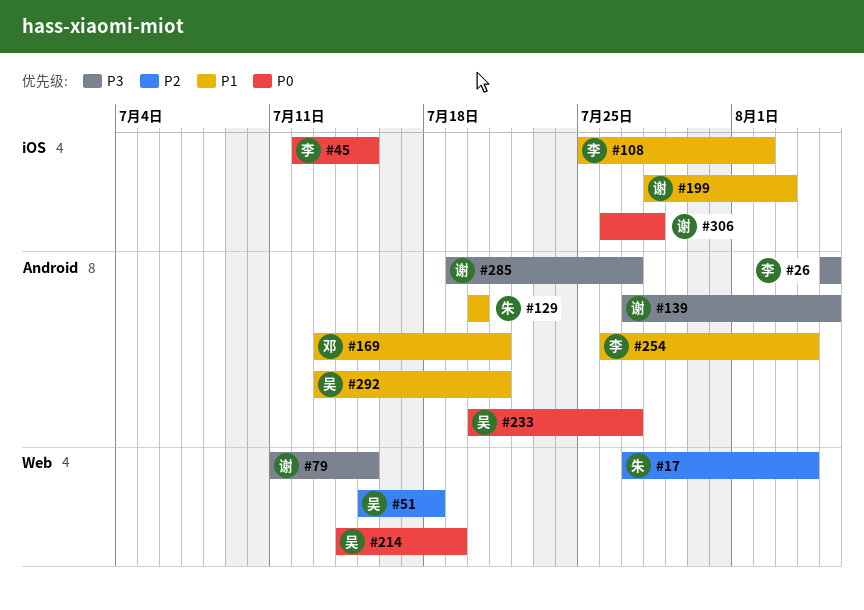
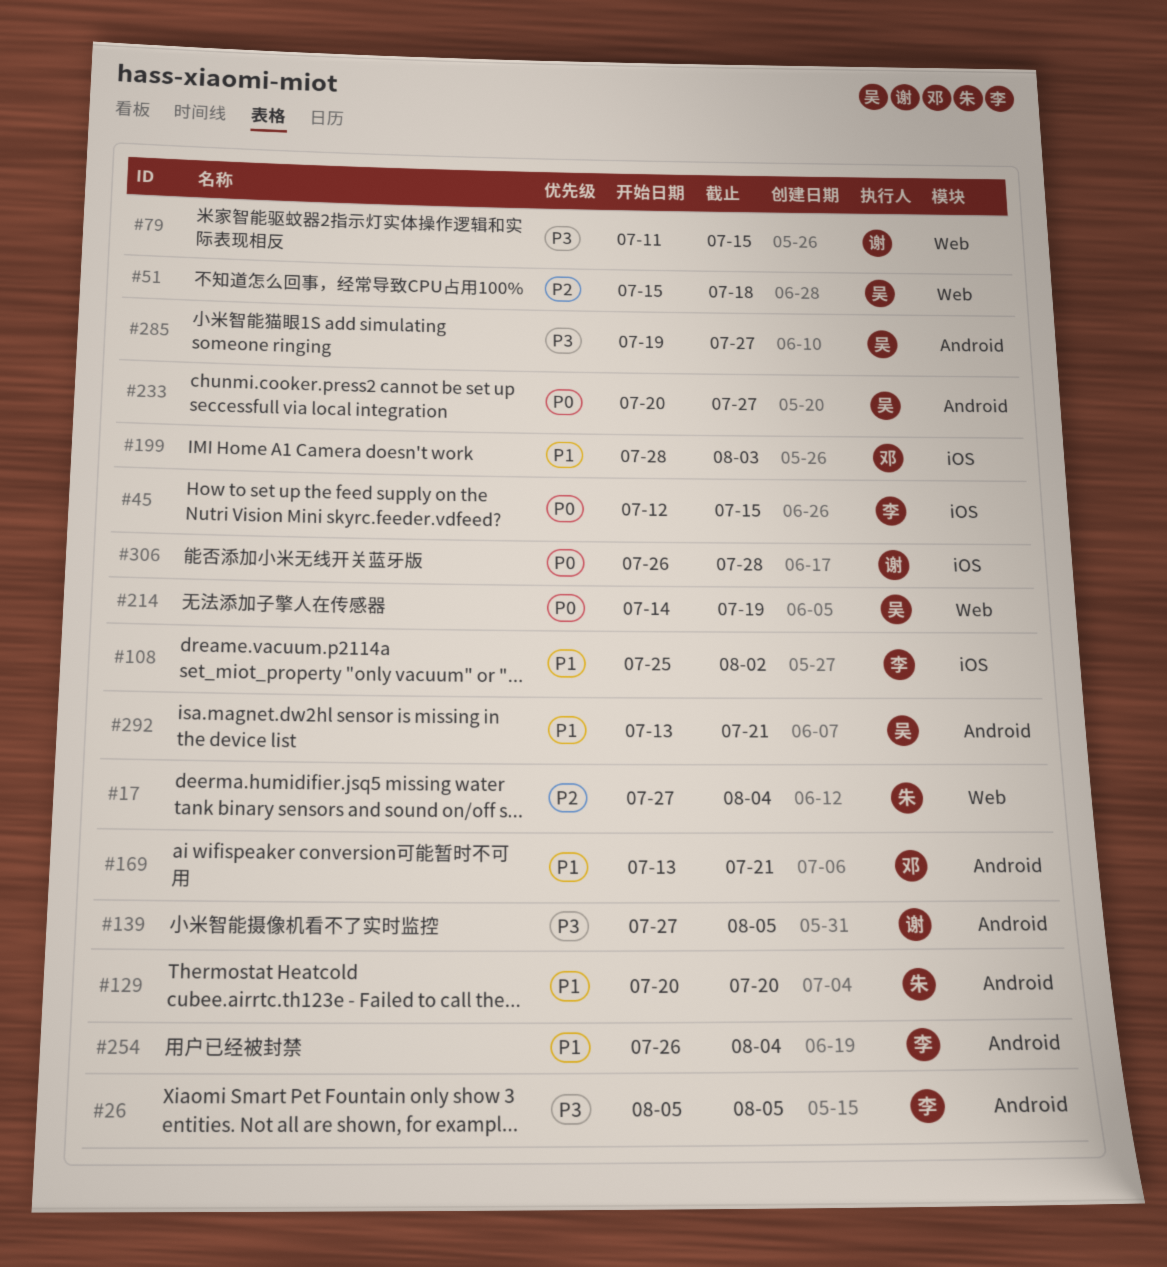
#199, owner: 谢 -> 邓
#285, owner: 谢 -> 吴

